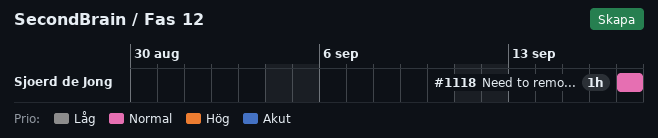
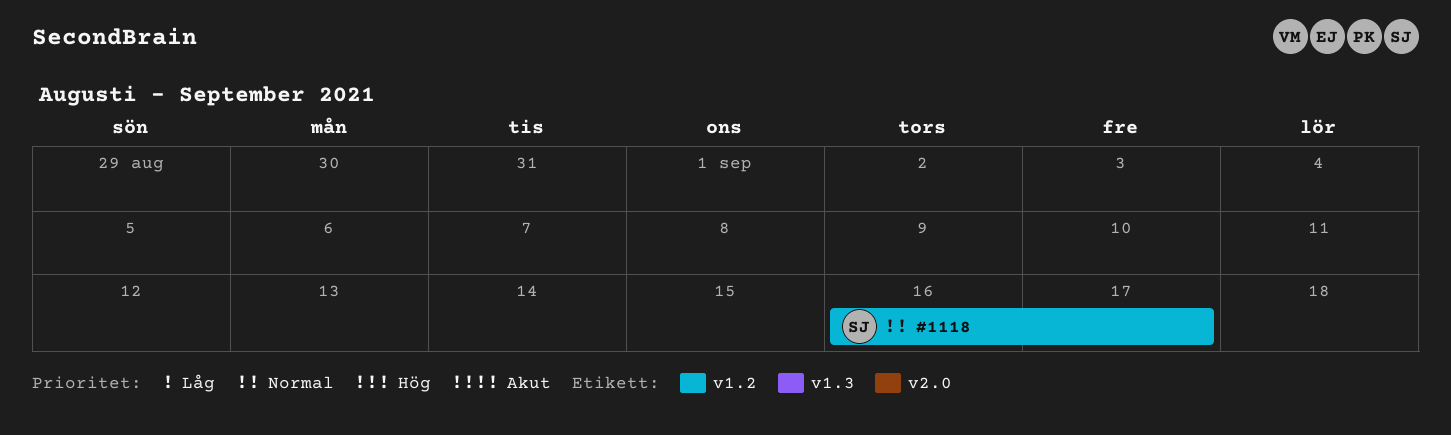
#1118, start: Sep 17 -> Sep 16

